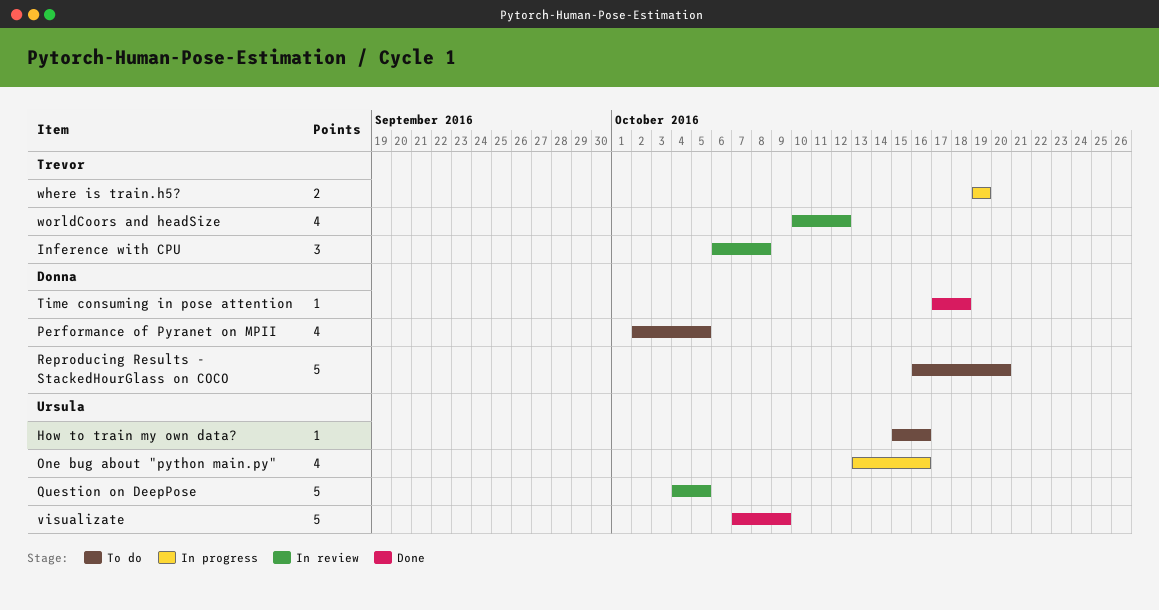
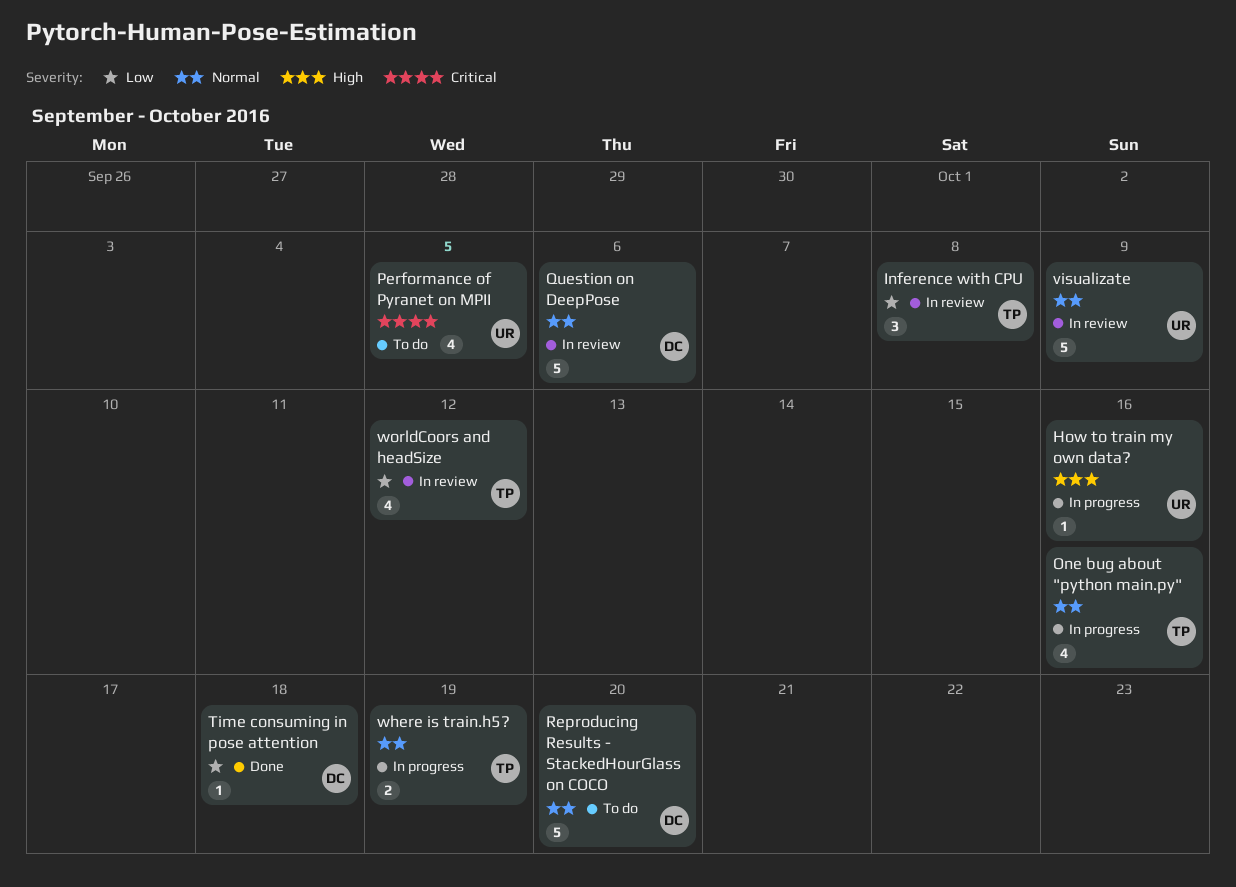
How to train my own data?, status: To do -> In progress
One bug about "python main.py", owner: Ursula -> Trevor
Performance of Pyranet on MPII, owner: Donna -> Ursula
Question on DeepPose, owner: Ursula -> Donna
Question on DeepPose, due: Oct 5 -> Oct 6
visualizate, status: Done -> In review

